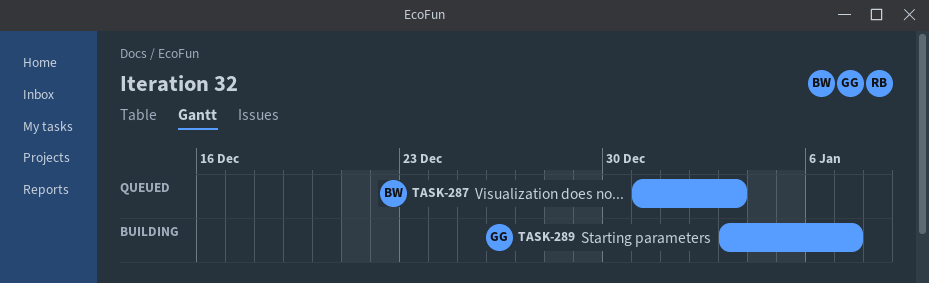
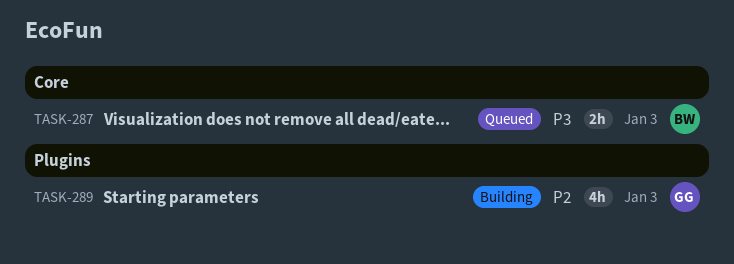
TASK-289, due: Jan 7 -> Jan 3

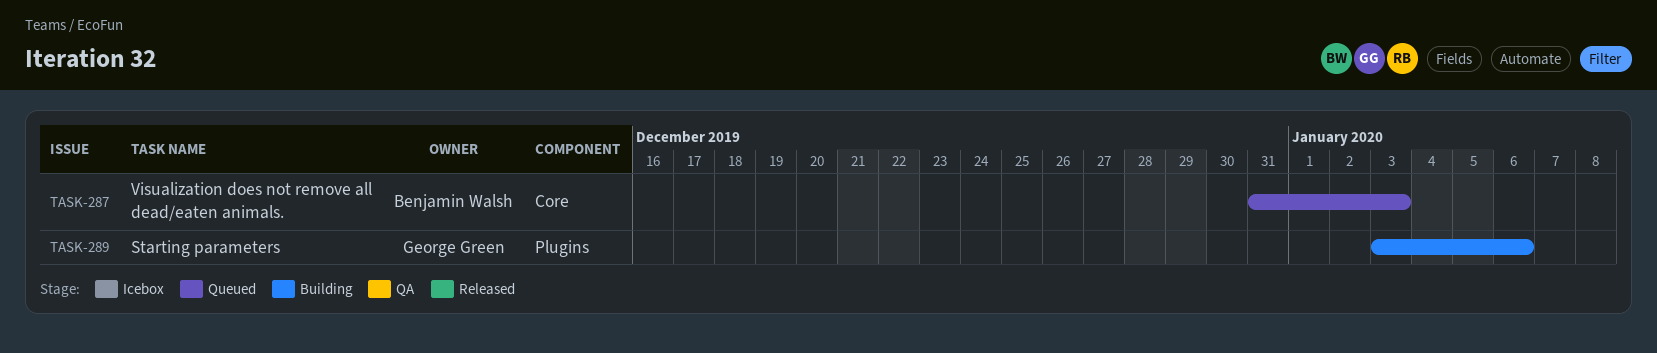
TASK-289, due: Jan 3 -> Jan 6

